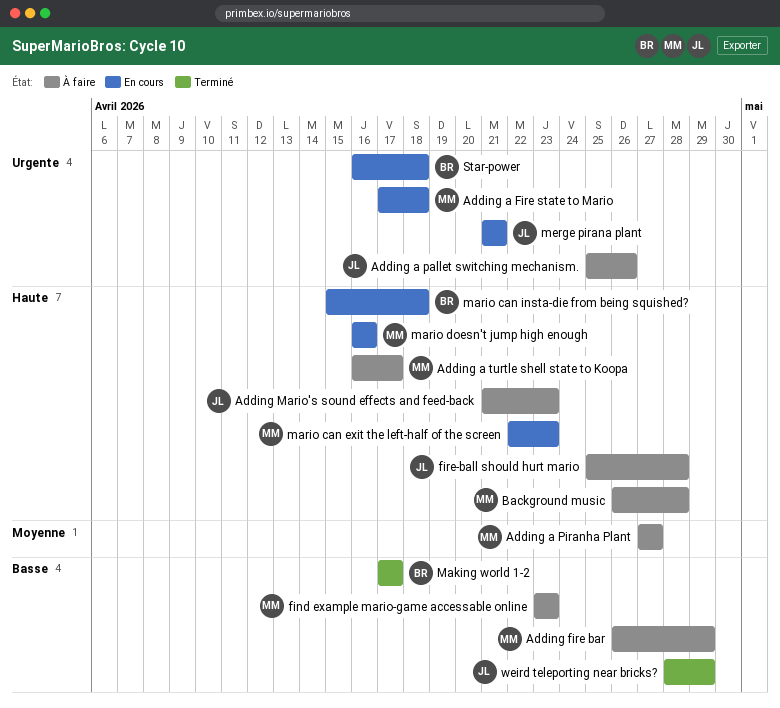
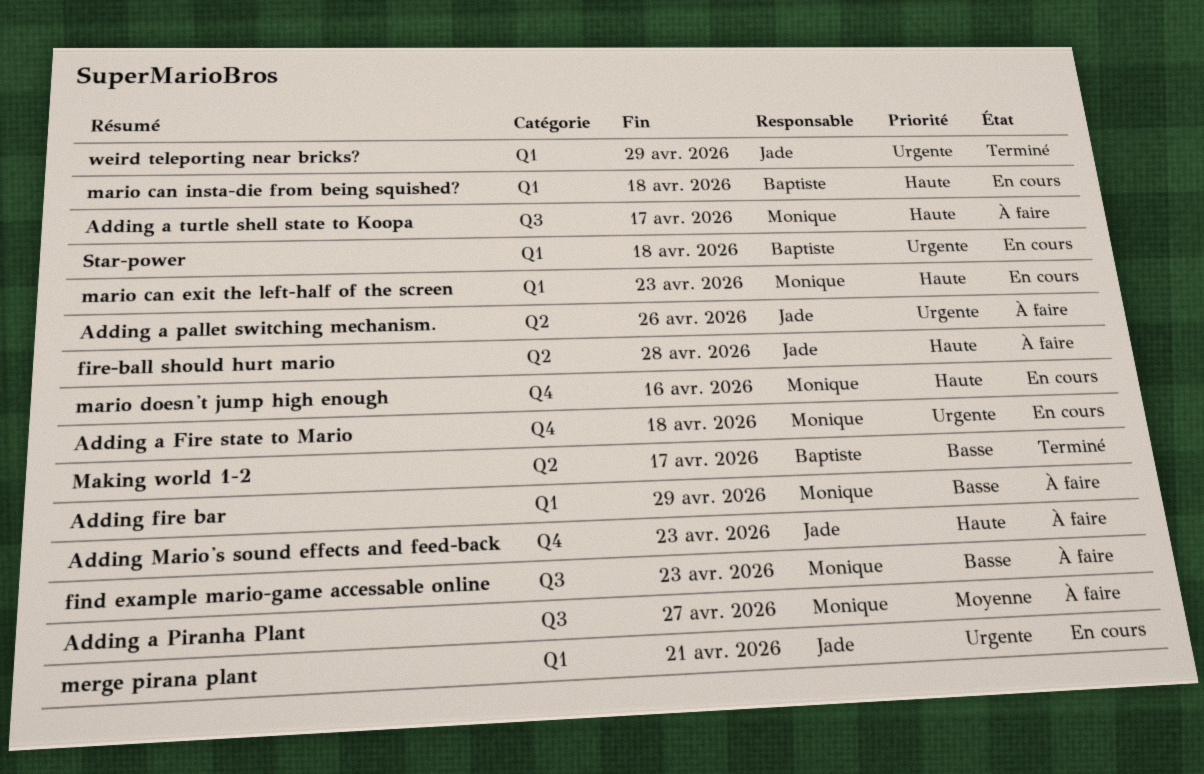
Background music: present -> none
weird teleporting near bricks?, priority: Basse -> Urgente

